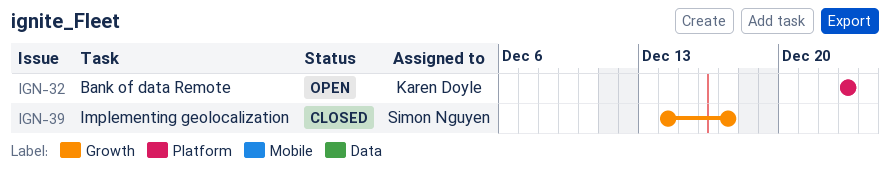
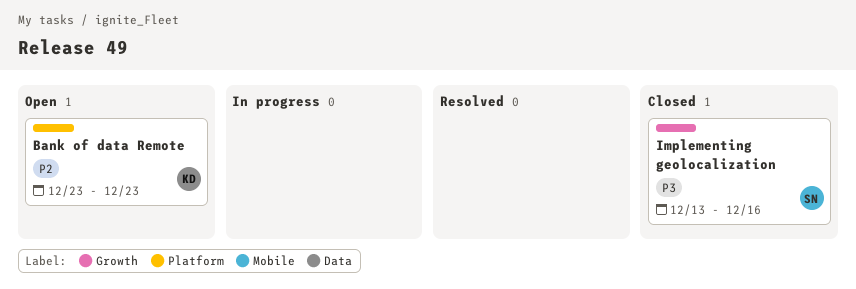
Implementing geolocalization, start: Dec 14 -> Dec 13
Implementing geolocalization, due: Dec 17 -> Dec 16

